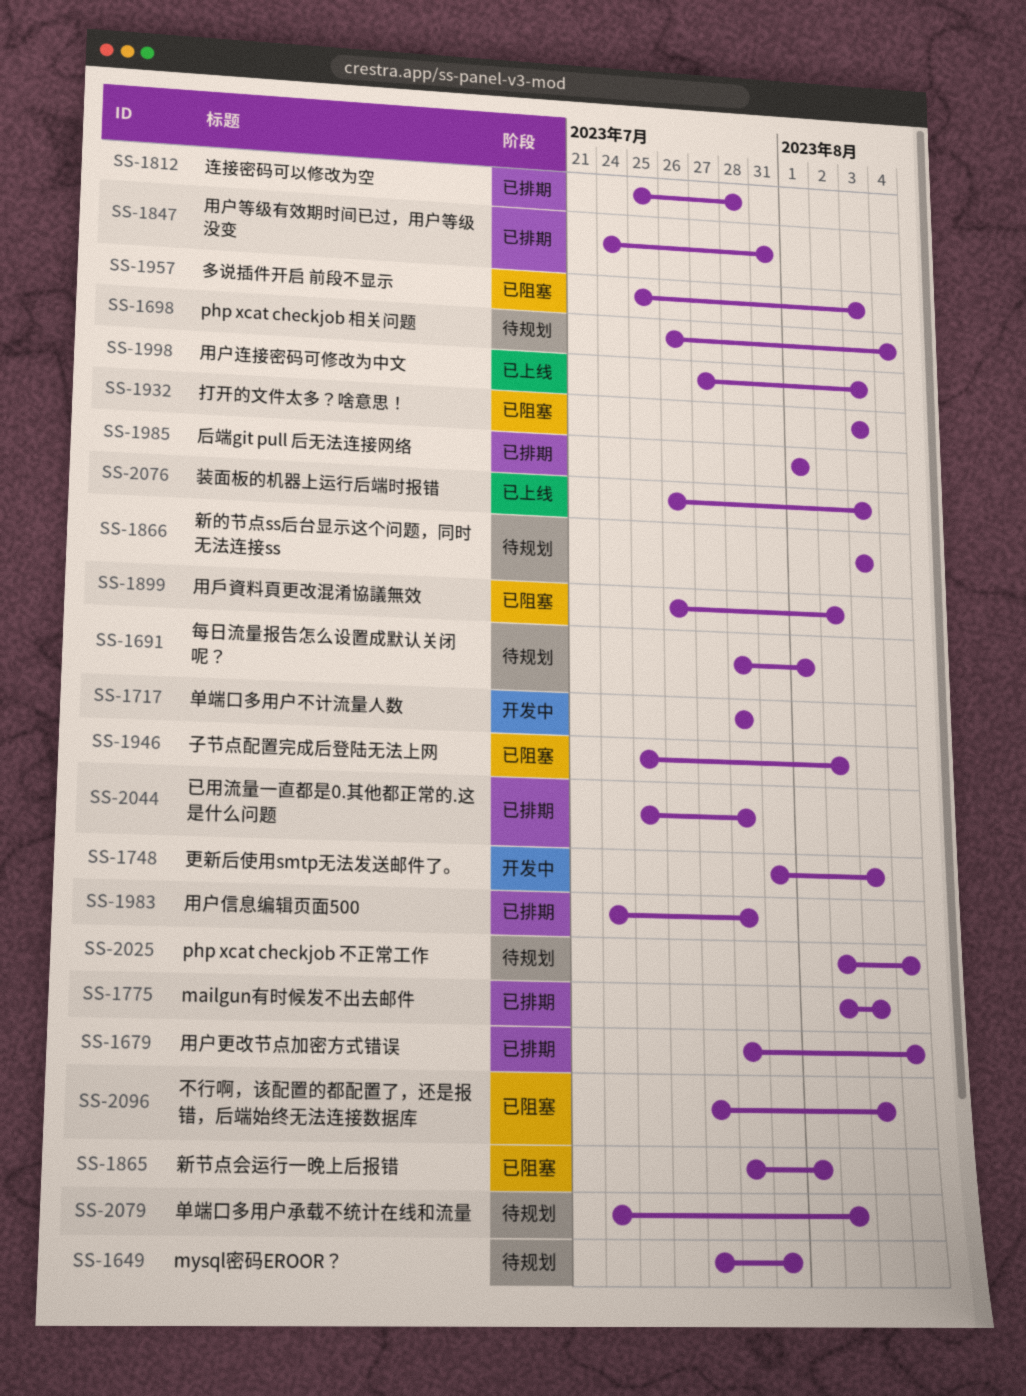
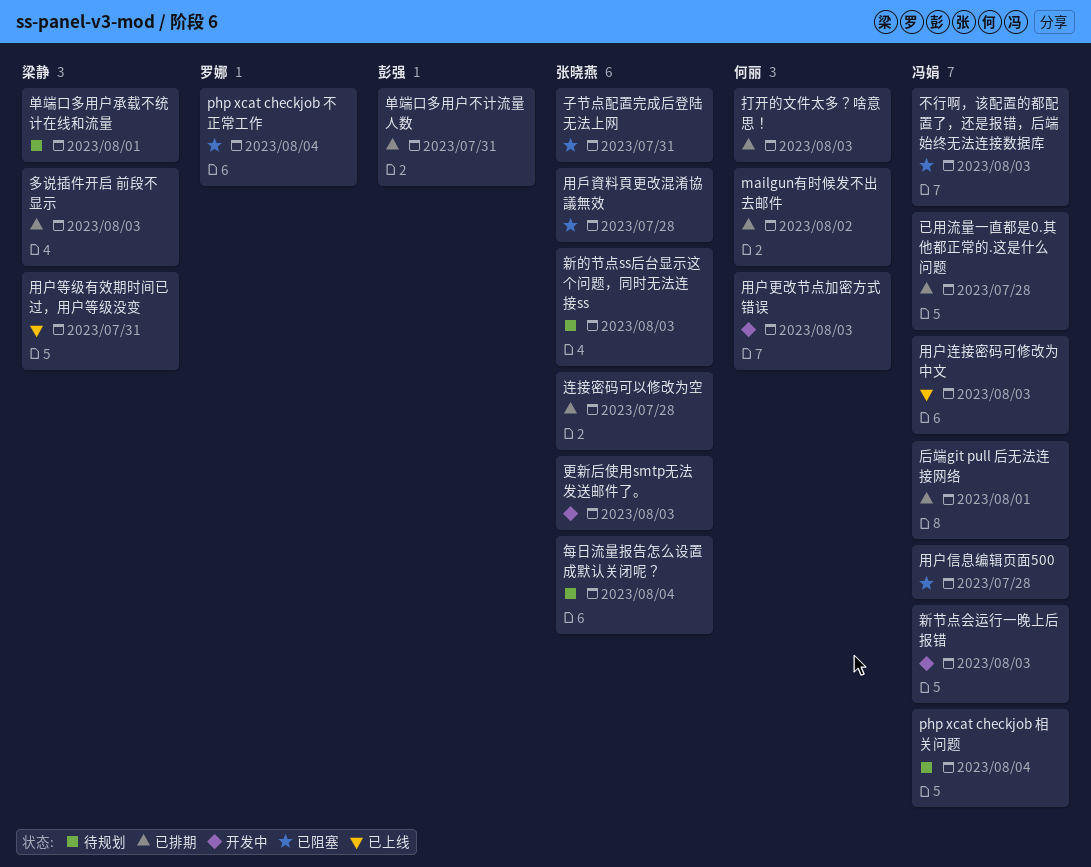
mailgun有时候发不出去邮件, due: Aug 3 -> Aug 2
mysql密码EROOR？: present -> none
php xcat checkjob 不正常工作, status: 待规划 -> 已阻塞
单端口多用户不计流量人数, status: 开发中 -> 已排期
单端口多用户不计流量人数, due: Jul 28 -> Jul 31
单端口多用户承载不统计在线和流量, due: Aug 2 -> Aug 1
多说插件开启 前段不显示, status: 已阻塞 -> 已排期
子节点配置完成后登陆无法上网, due: Aug 2 -> Jul 31
打开的文件太多？啥意思！, status: 已阻塞 -> 已排期
新节点会运行一晚上后报错, status: 已阻塞 -> 开发中
新节点会运行一晚上后报错, due: Aug 1 -> Aug 3
每日流量报告怎么设置成默认关闭呢？, due: Aug 1 -> Aug 4
用戶資料頁更改混淆協議無效, due: Aug 2 -> Jul 28
用户信息编辑页面500, status: 已排期 -> 已阻塞
用户更改节点加密方式错误, status: 已排期 -> 开发中
用户更改节点加密方式错误, due: Aug 4 -> Aug 3
用户等级有效期时间已过，用户等级没变, status: 已排期 -> 已上线
装面板的机器上运行后端时报错: present -> none

